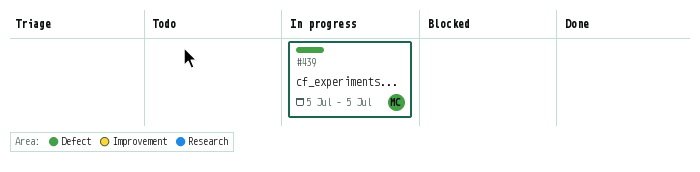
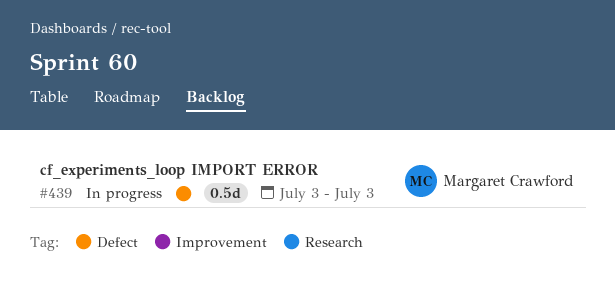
#439, start: Jul 5 -> Jul 3
#439, due: Jul 5 -> Jul 3

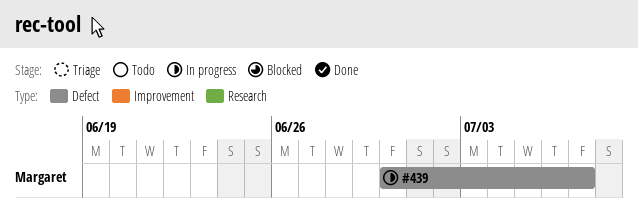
#439, start: Jul 3 -> Jun 30
#439, due: Jul 3 -> Jul 7

